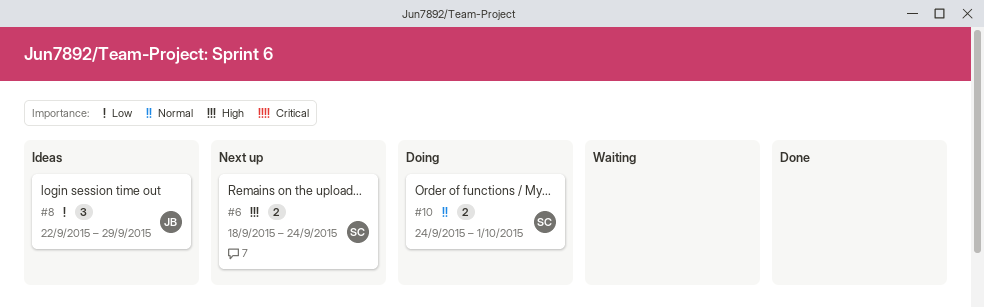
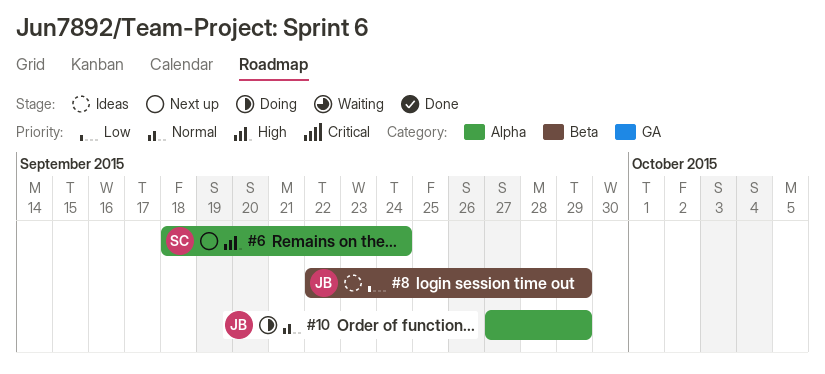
#10, owner: SC -> JB
#10, start: Sep 24 -> Sep 27
#10, due: Oct 1 -> Sep 29

